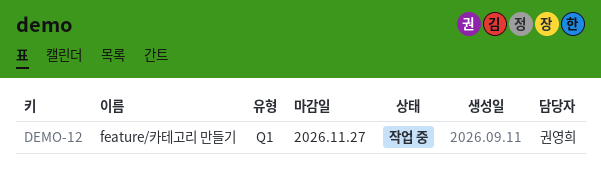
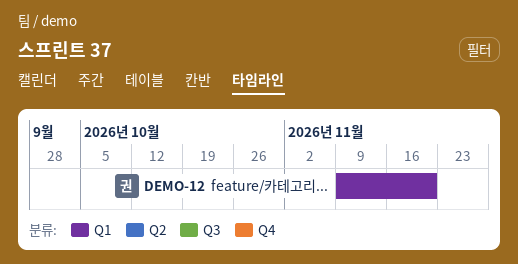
DEMO-12, due: Nov 27 -> Nov 20

